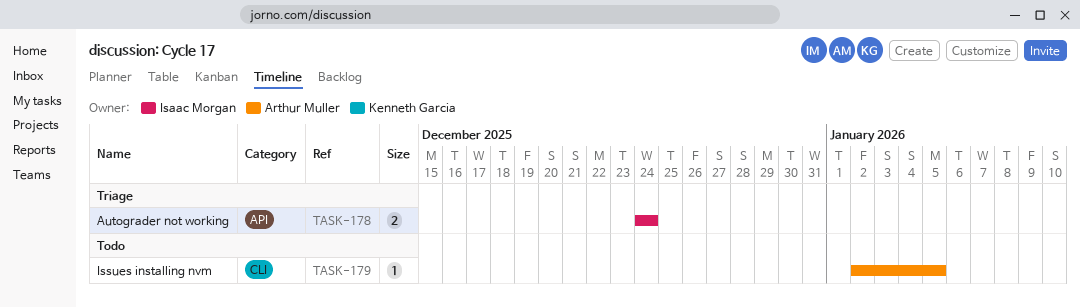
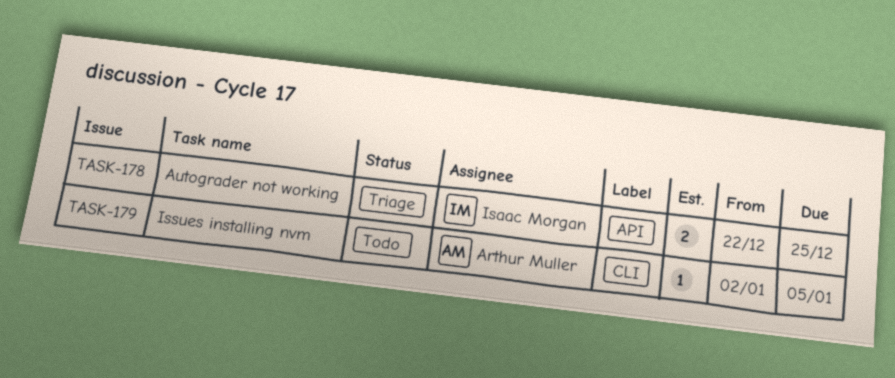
TASK-178, start: Dec 24 -> Dec 22
TASK-178, due: Dec 24 -> Dec 25

